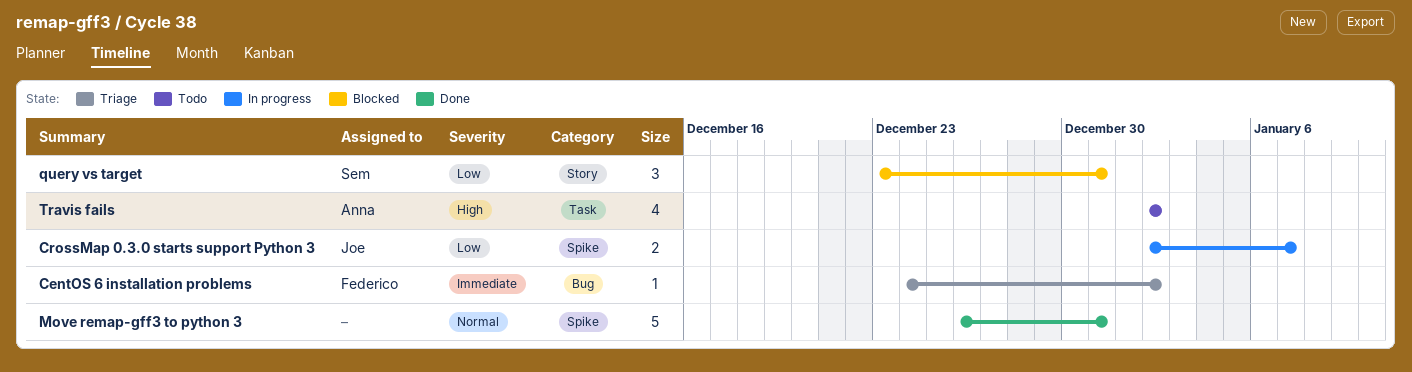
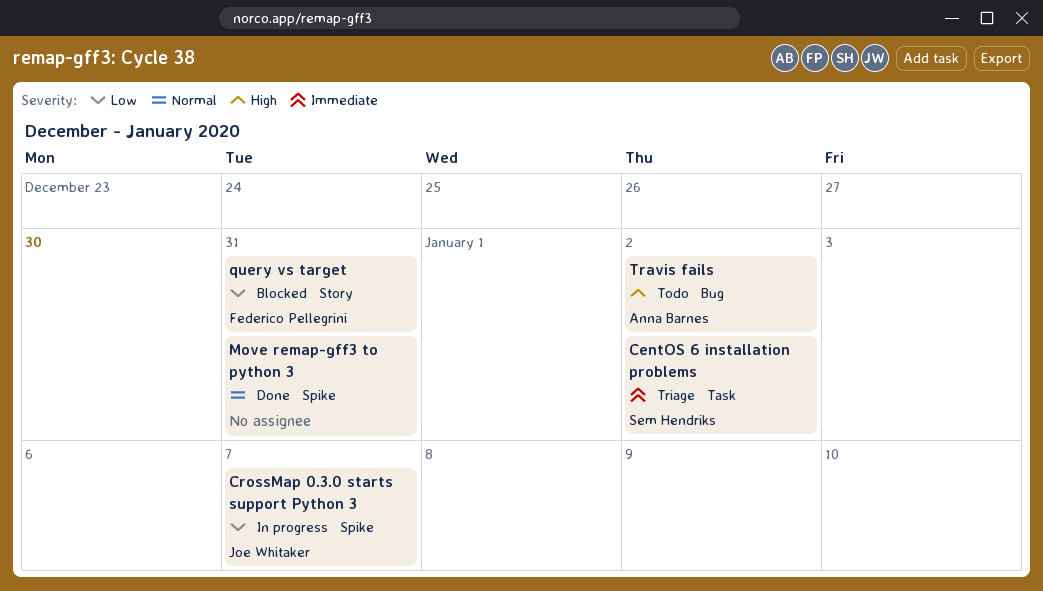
CentOS 6 installation problems, owner: Federico Pellegrini -> Sem Hendriks
CentOS 6 installation problems, label: Bug -> Task
query vs target, owner: Sem Hendriks -> Federico Pellegrini
Travis fails, label: Task -> Bug

